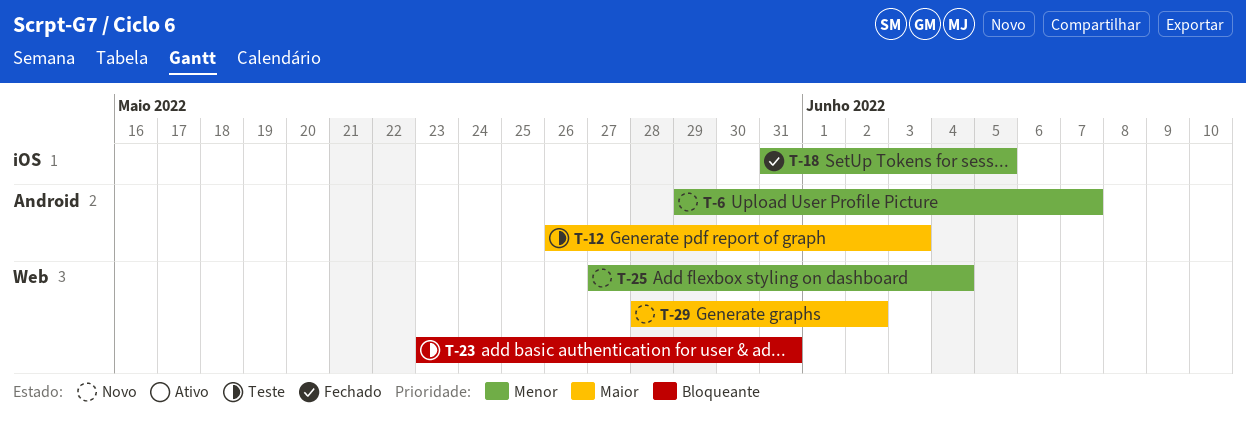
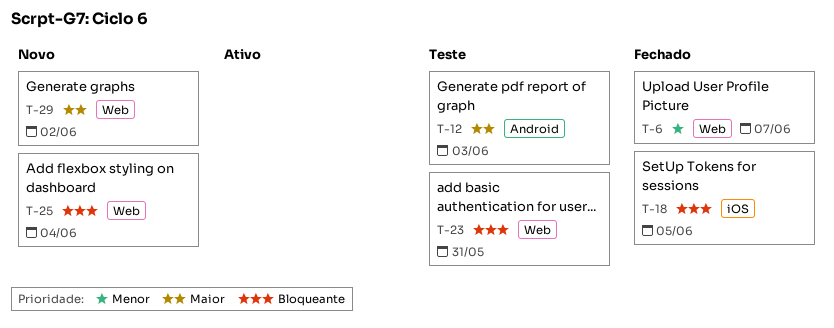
T-6, status: Novo -> Fechado
T-6, label: Android -> Web
T-18, priority: Menor -> Bloqueante
T-25, priority: Menor -> Bloqueante

